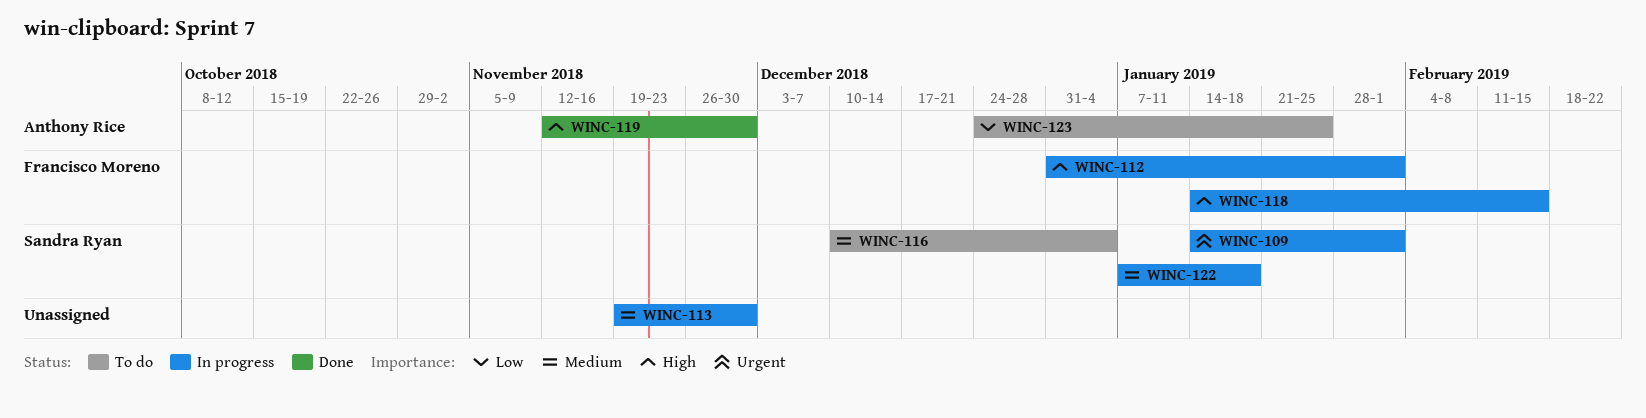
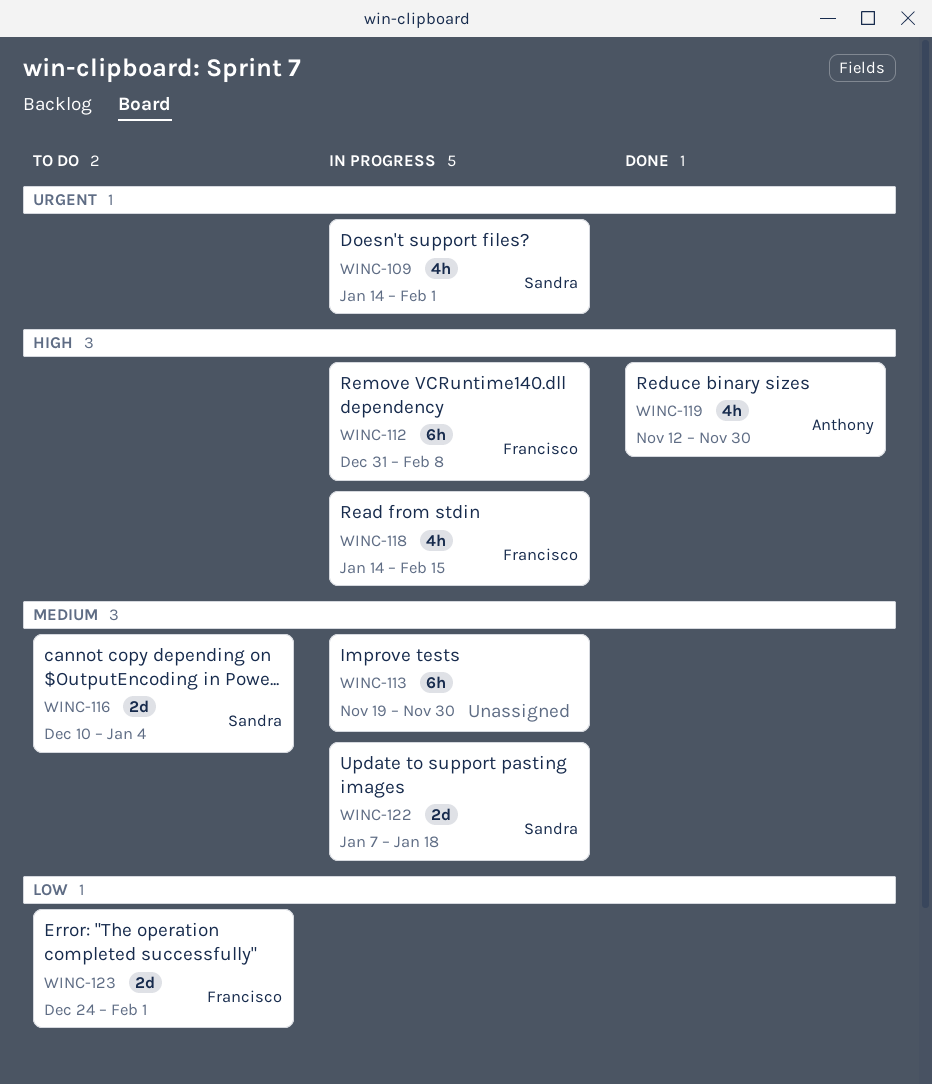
WINC-112, due: Feb 1 -> Feb 8
WINC-123, owner: Anthony Rice -> Francisco Moreno
WINC-123, due: Jan 25 -> Feb 1

